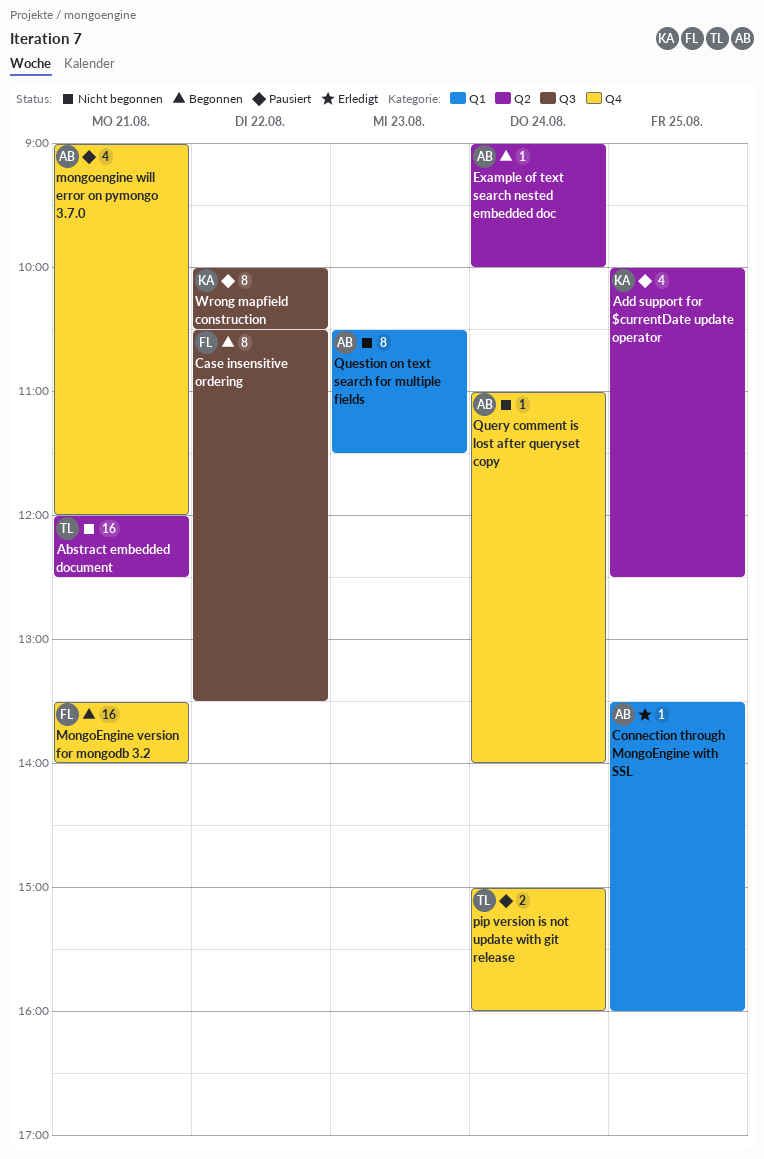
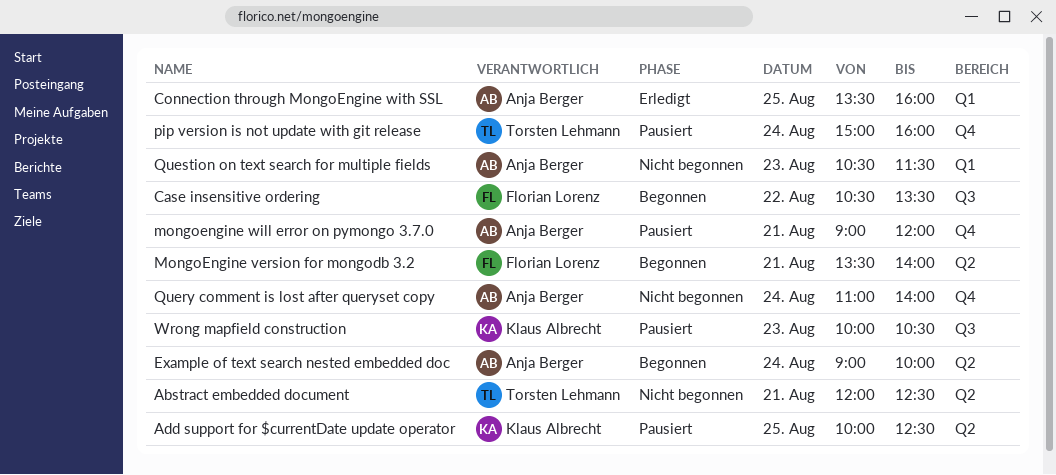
MongoEngine version for mongodb 3.2, label: Q4 -> Q2
Wrong mapfield construction, day: Aug 22 -> Aug 23

